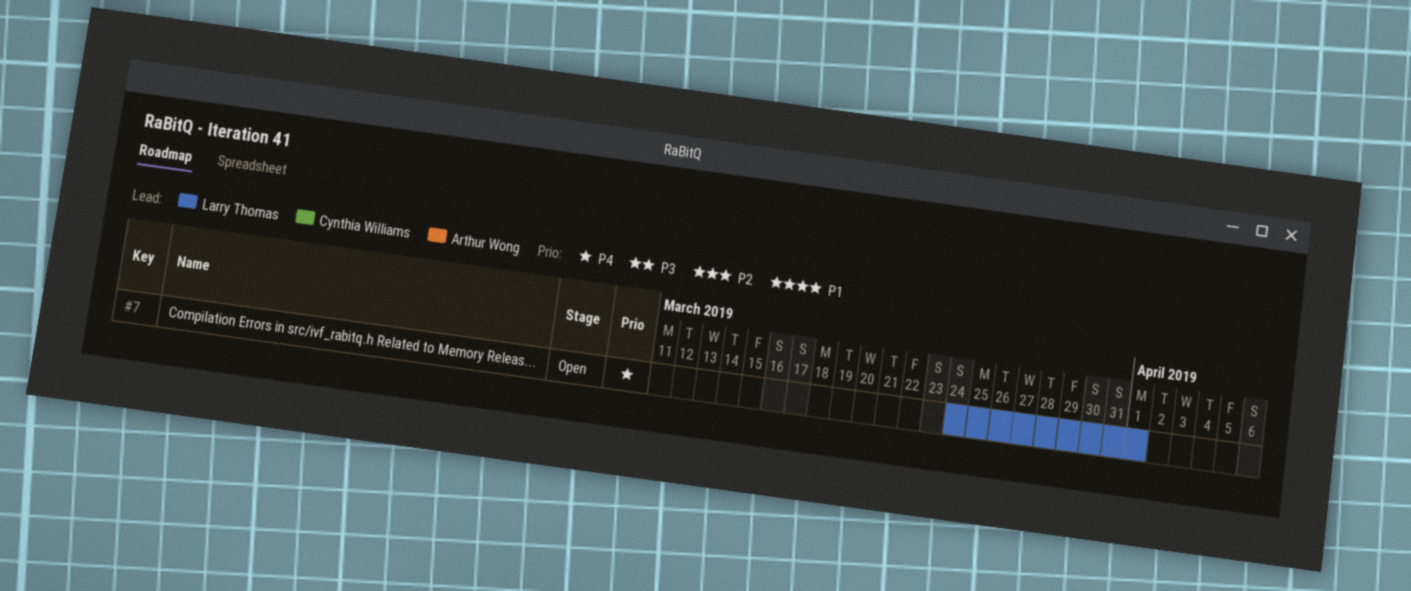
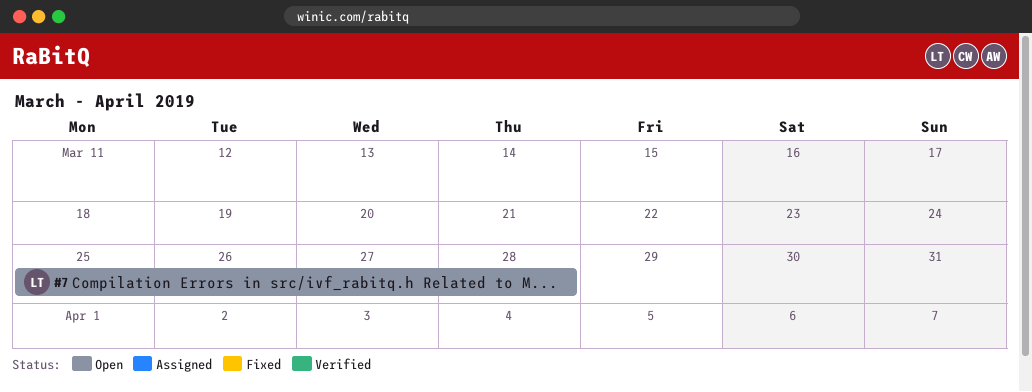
#7, start: Mar 24 -> Mar 25
#7, due: Apr 1 -> Mar 28

